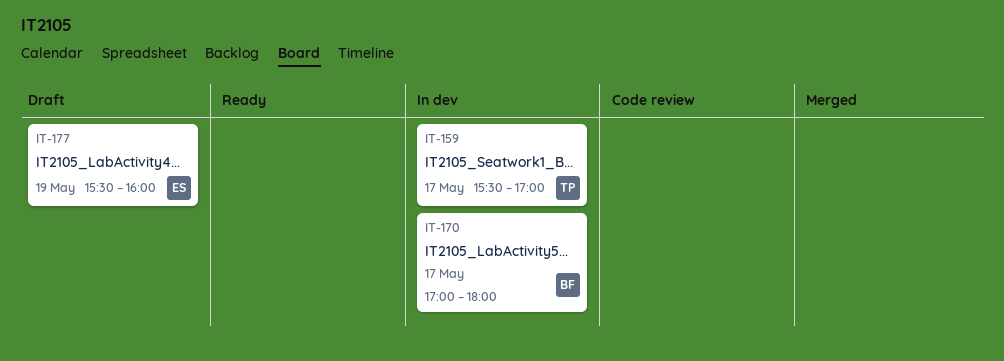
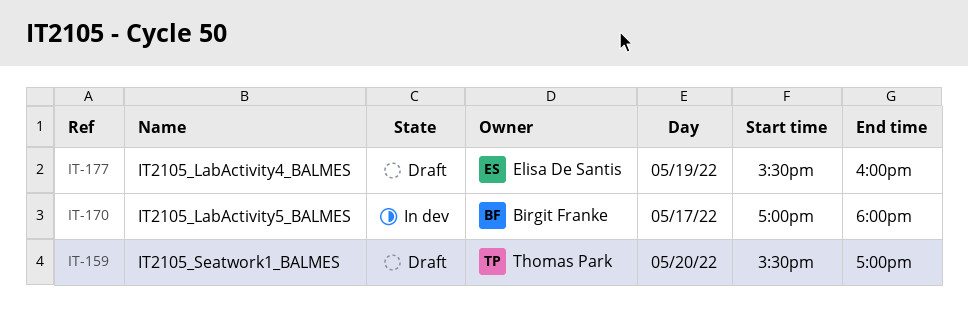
IT-159, status: In dev -> Draft
IT-159, day: May 17 -> May 20

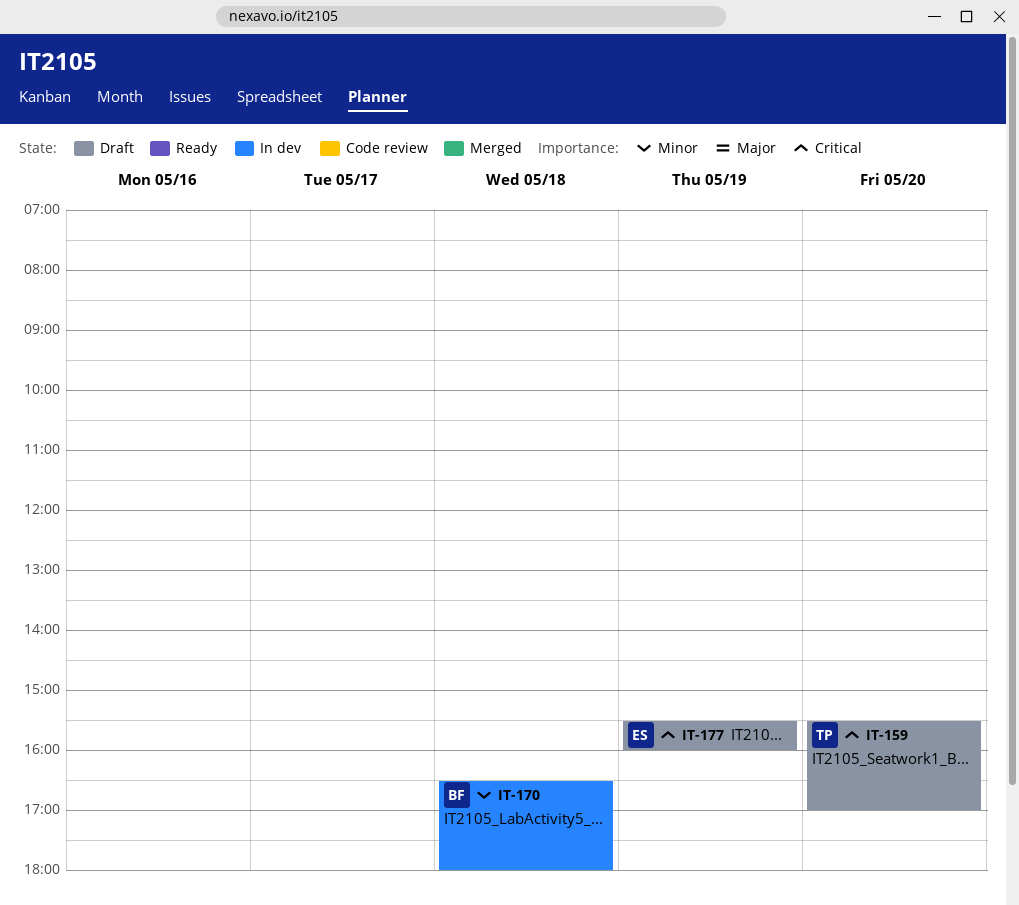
IT-170, day: May 17 -> May 18
IT-170, begins: 17:00 -> 16:30

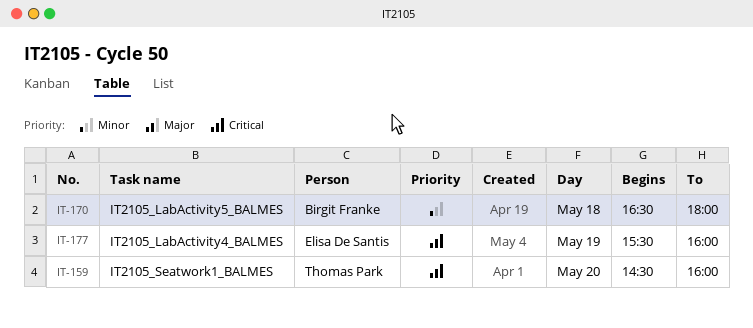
IT-159, begins: 15:30 -> 14:30
IT-159, ends: 17:00 -> 16:00

